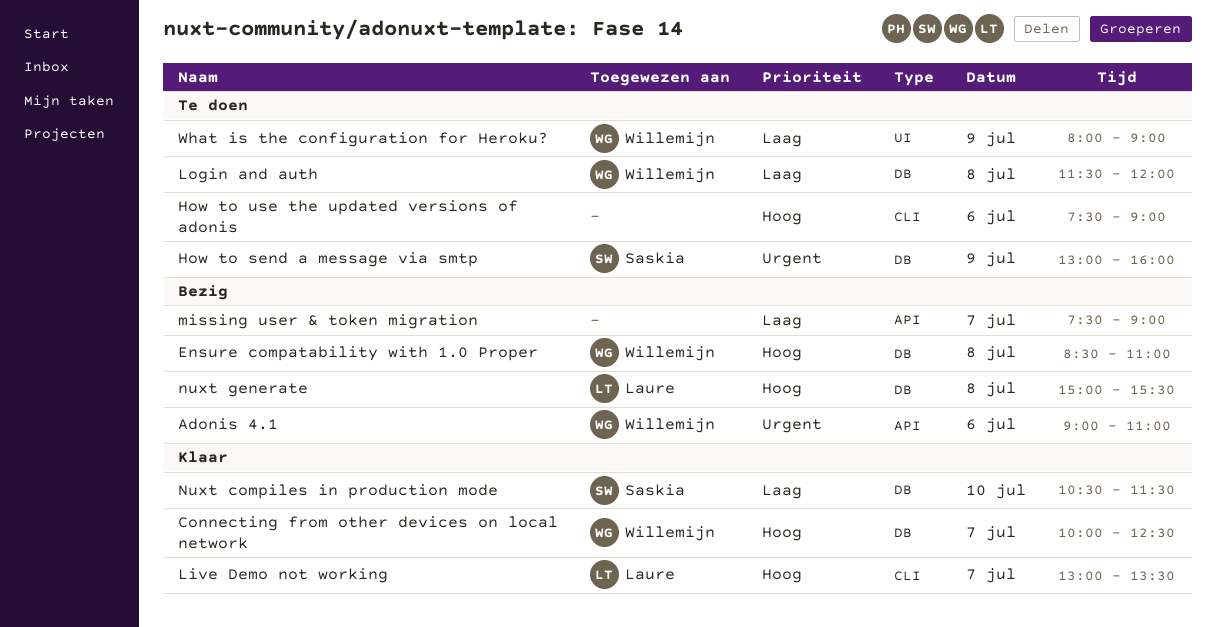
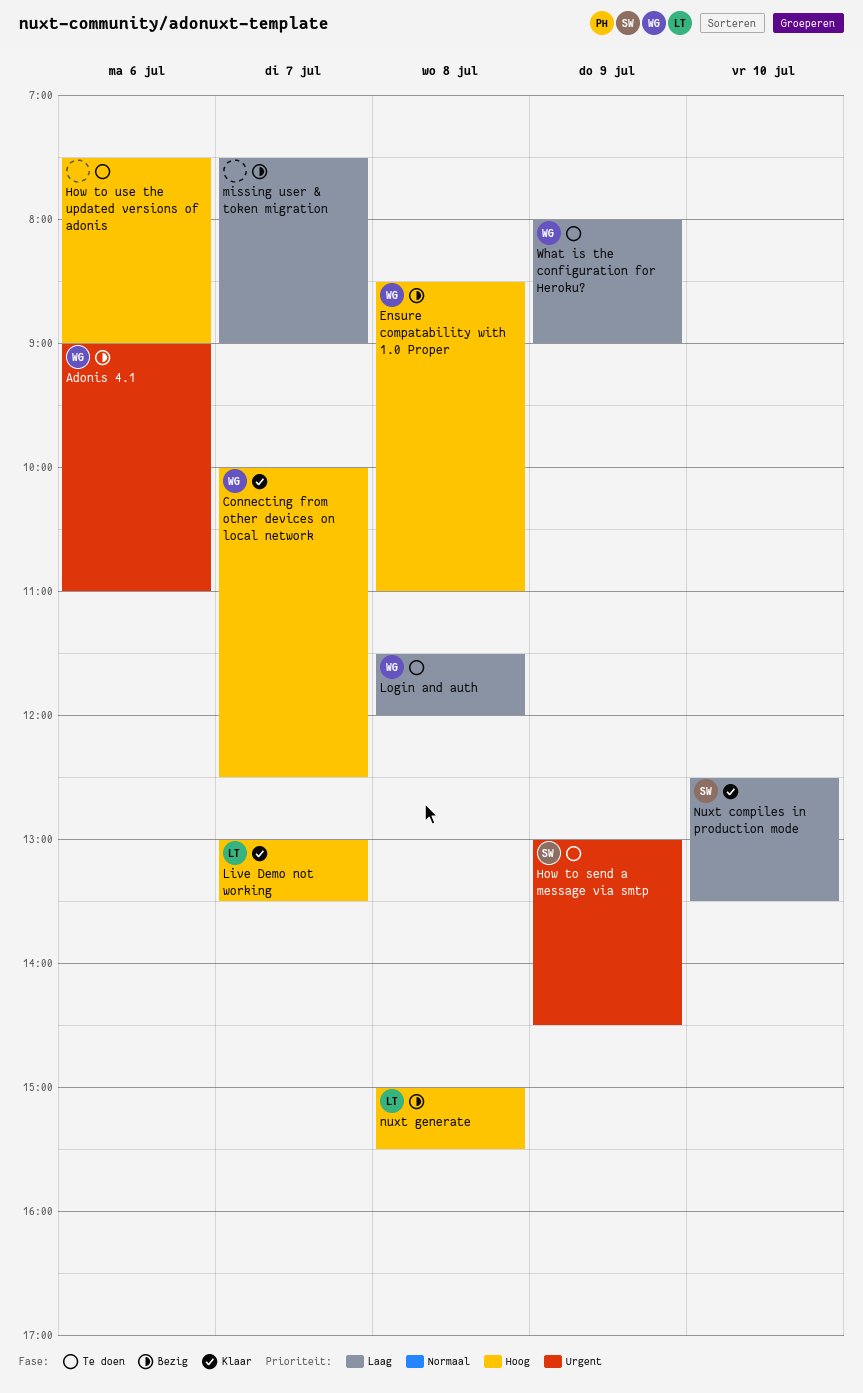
How to send a message via smtp, ends: 16:00 -> 14:30
Nuxt compiles in production mode, begins: 10:30 -> 12:30
Nuxt compiles in production mode, ends: 11:30 -> 13:30

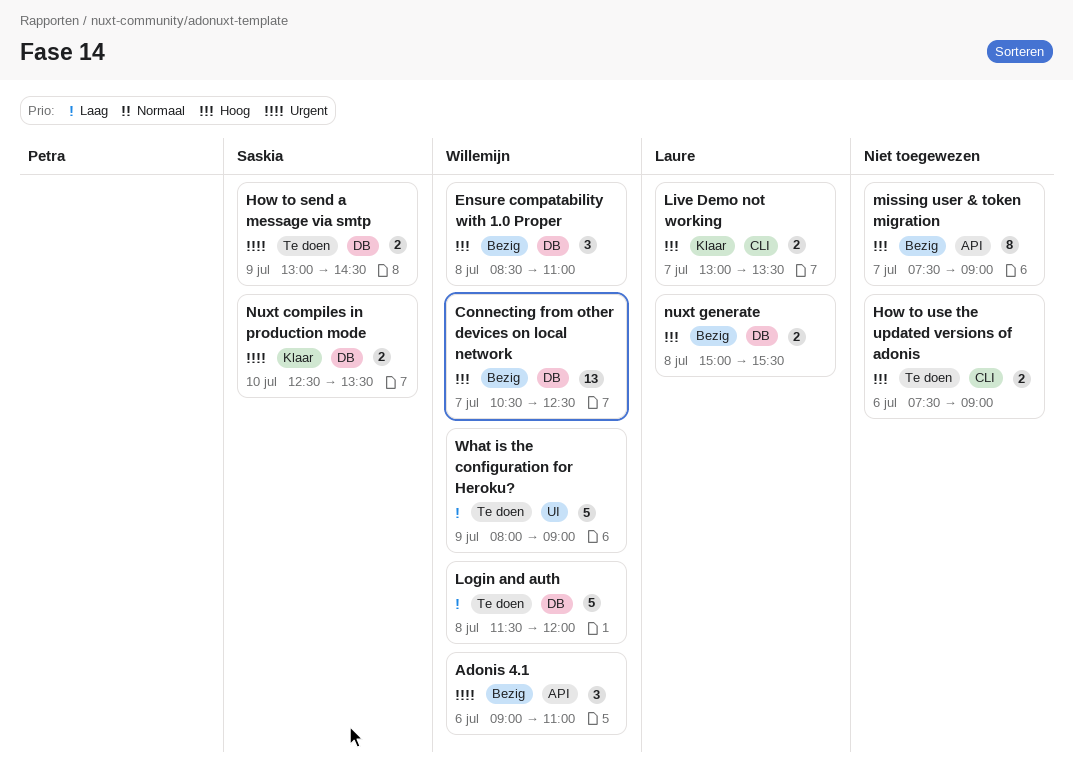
Connecting from other devices on local network, status: Klaar -> Bezig
Connecting from other devices on local network, begins: 10:00 -> 10:30
missing user & token migration, priority: Laag -> Hoog
Nuxt compiles in production mode, priority: Laag -> Urgent

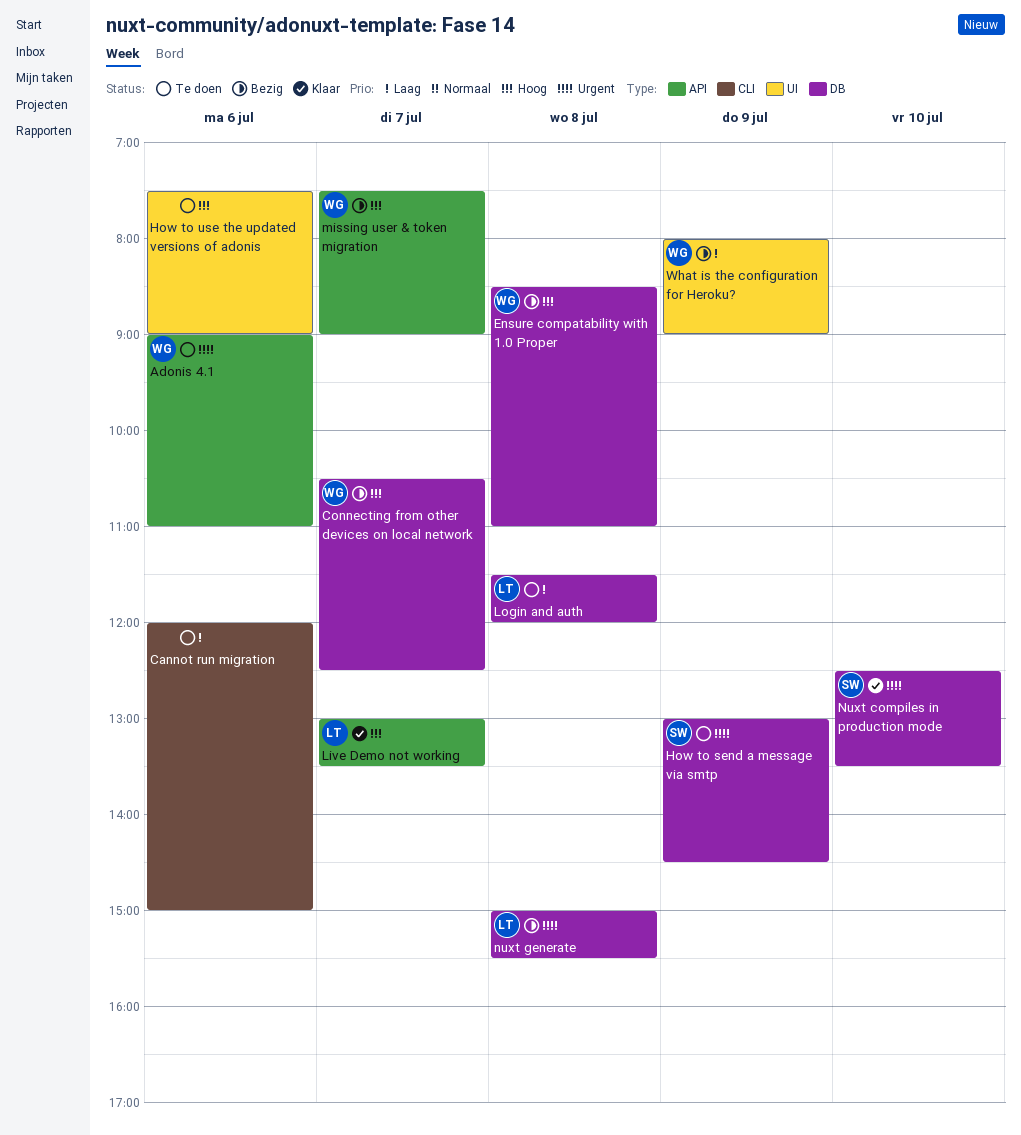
Adonis 4.1, status: Bezig -> Te doen
Cannot run migration: none -> present
How to use the updated versions of adonis, label: CLI -> UI
Live Demo not working, label: CLI -> API
Login and auth, owner: Willemijn -> Laure
missing user & token migration, owner: none -> Willemijn
nuxt generate, priority: Hoog -> Urgent
What is the configuration for Heroku?, status: Te doen -> Bezig

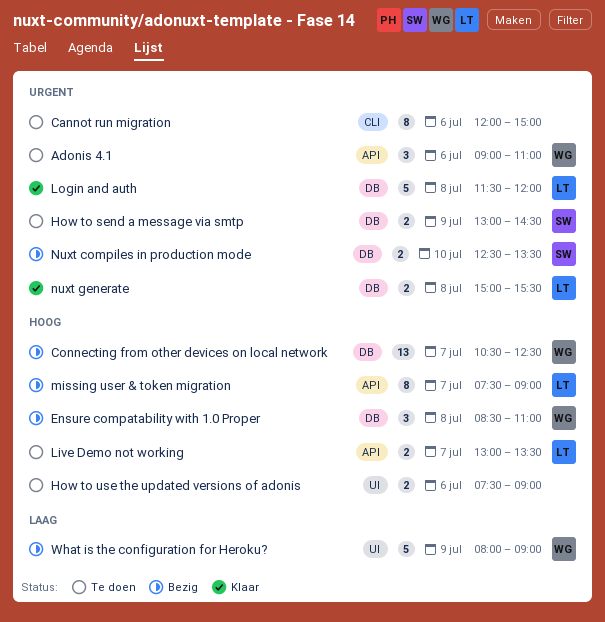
Cannot run migration, priority: Laag -> Urgent
Live Demo not working, status: Klaar -> Te doen
Login and auth, status: Te doen -> Klaar
Login and auth, priority: Laag -> Urgent
missing user & token migration, owner: WG -> LT
Nuxt compiles in production mode, status: Klaar -> Bezig
nuxt generate, status: Bezig -> Klaar

